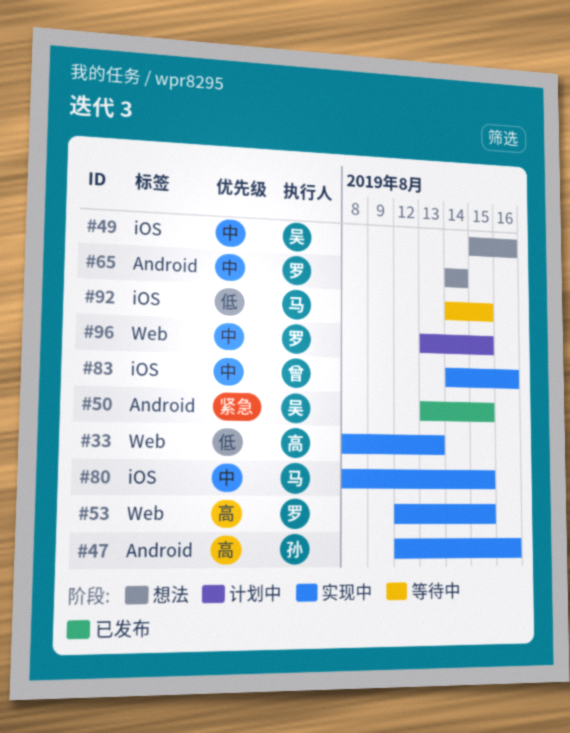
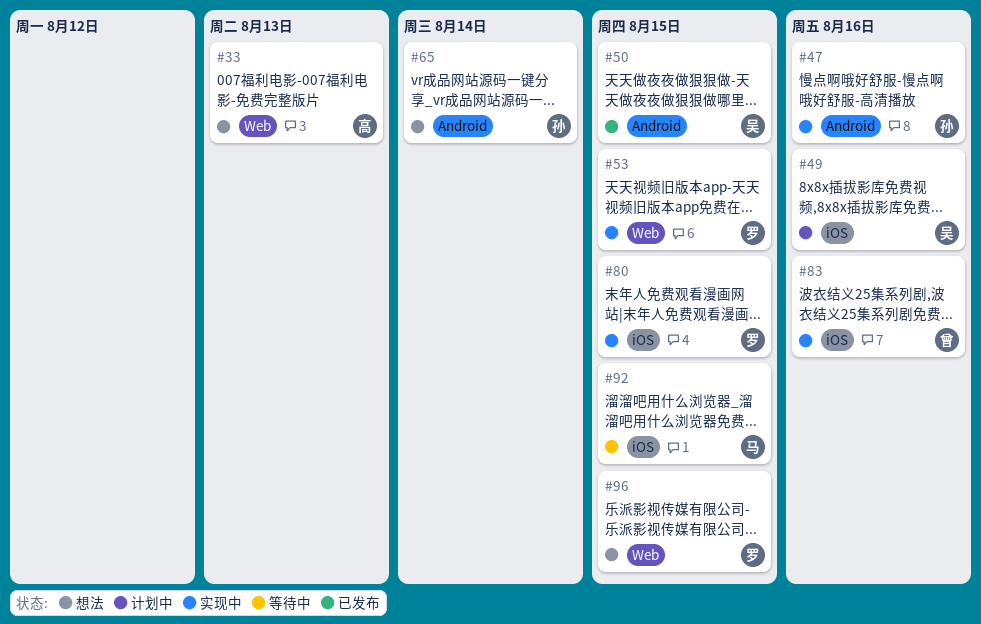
#33, status: 实现中 -> 想法
#49, status: 想法 -> 计划中
#65, owner: 罗 -> 孙
#80, owner: 马 -> 罗
#96, status: 计划中 -> 想法

